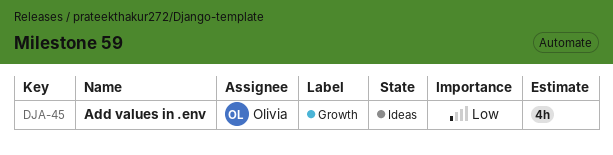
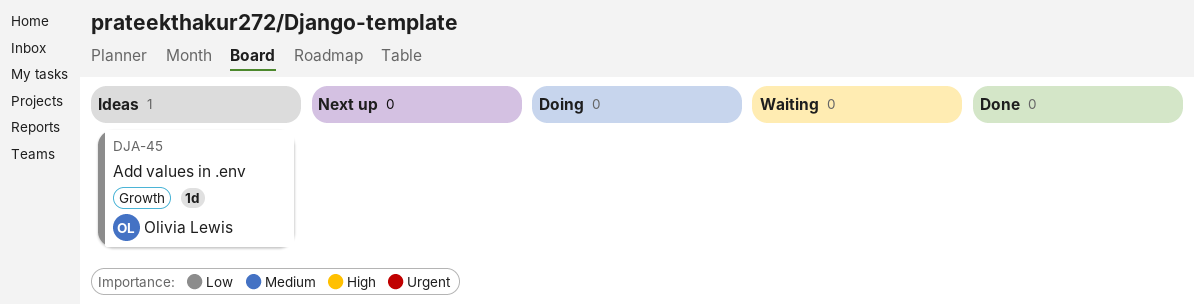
DJA-45, estimate: 4h -> 1d

